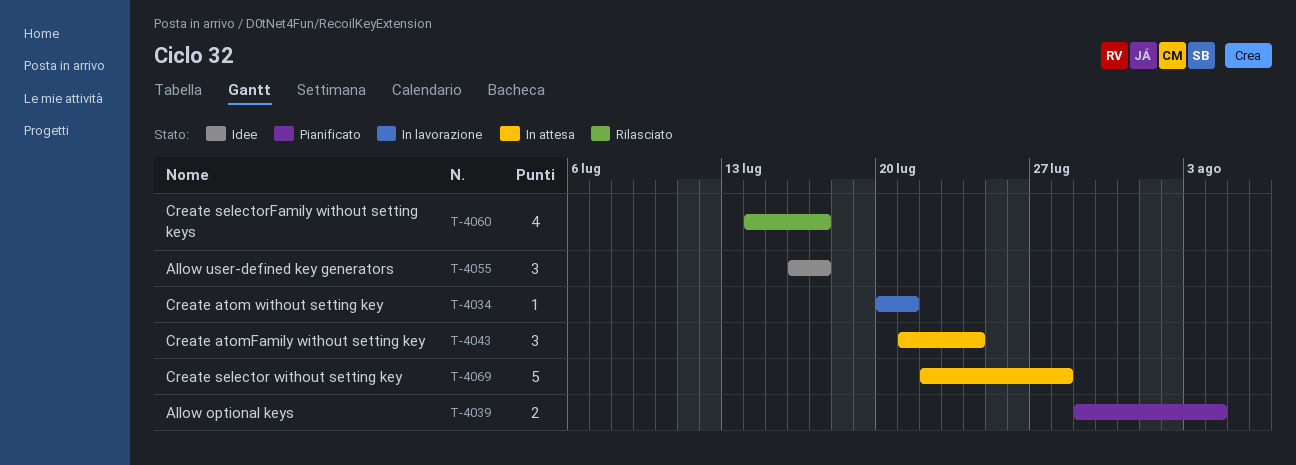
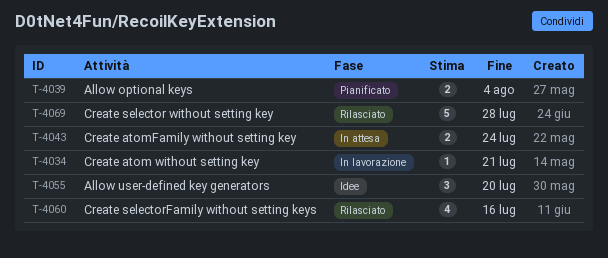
T-4043, estimate: 3 -> 2
T-4055, due: Jul 17 -> Jul 20
T-4060, due: Jul 17 -> Jul 16
T-4069, status: In attesa -> Rilasciato

